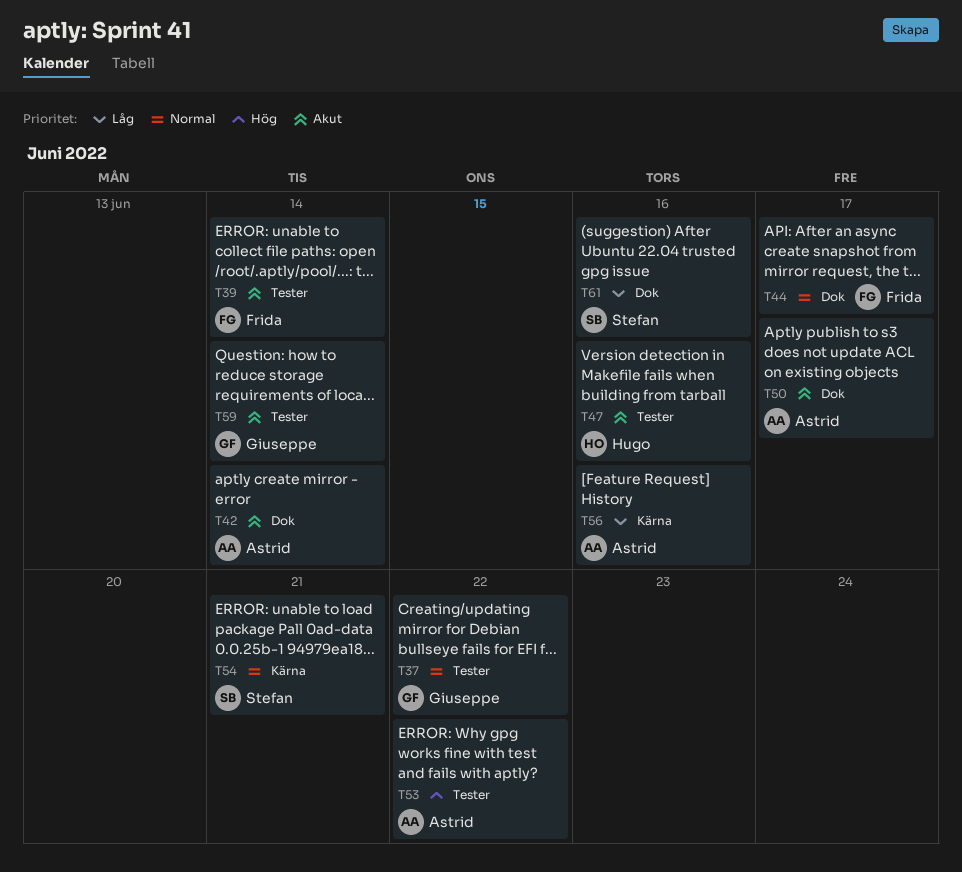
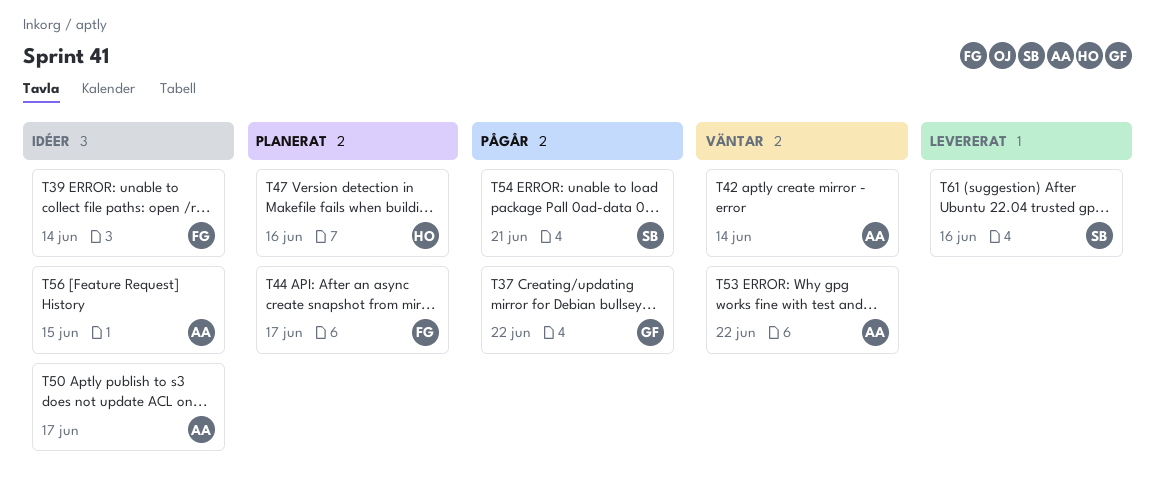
T56, due: Jun 16 -> Jun 15
T59: present -> none

